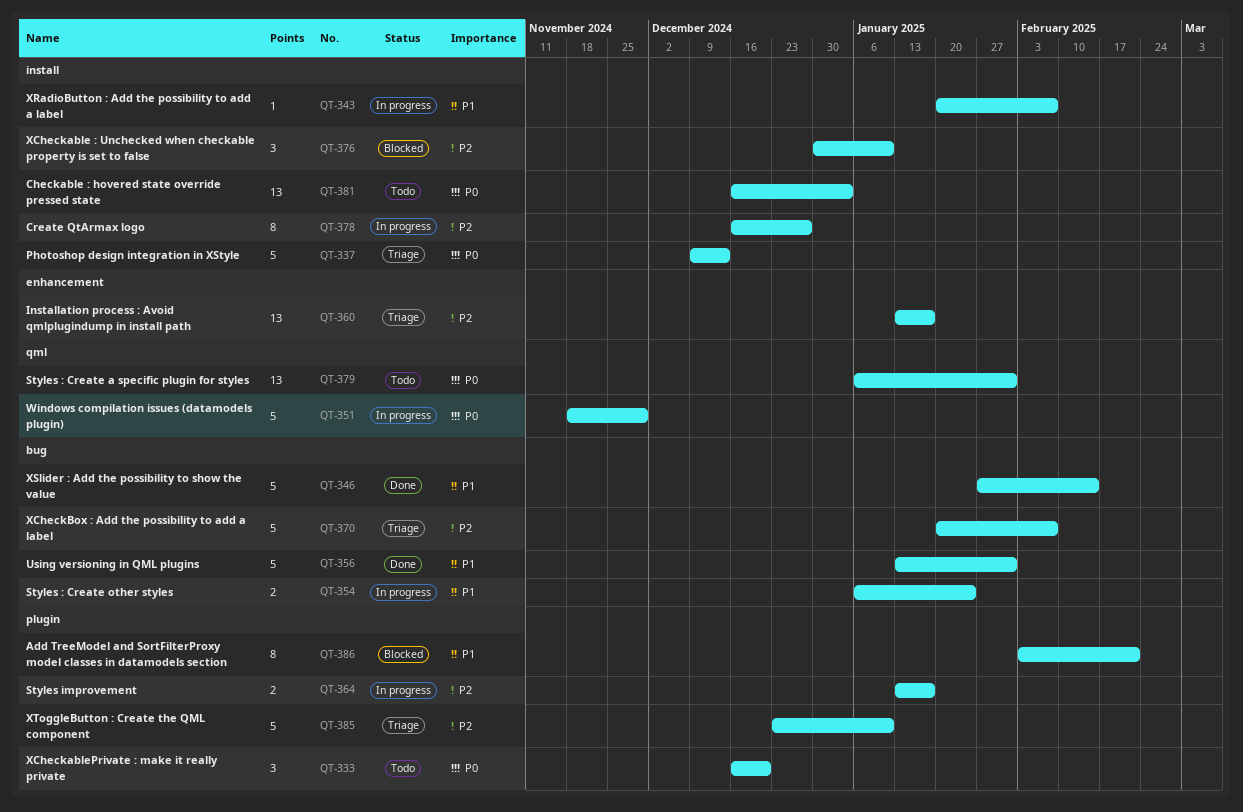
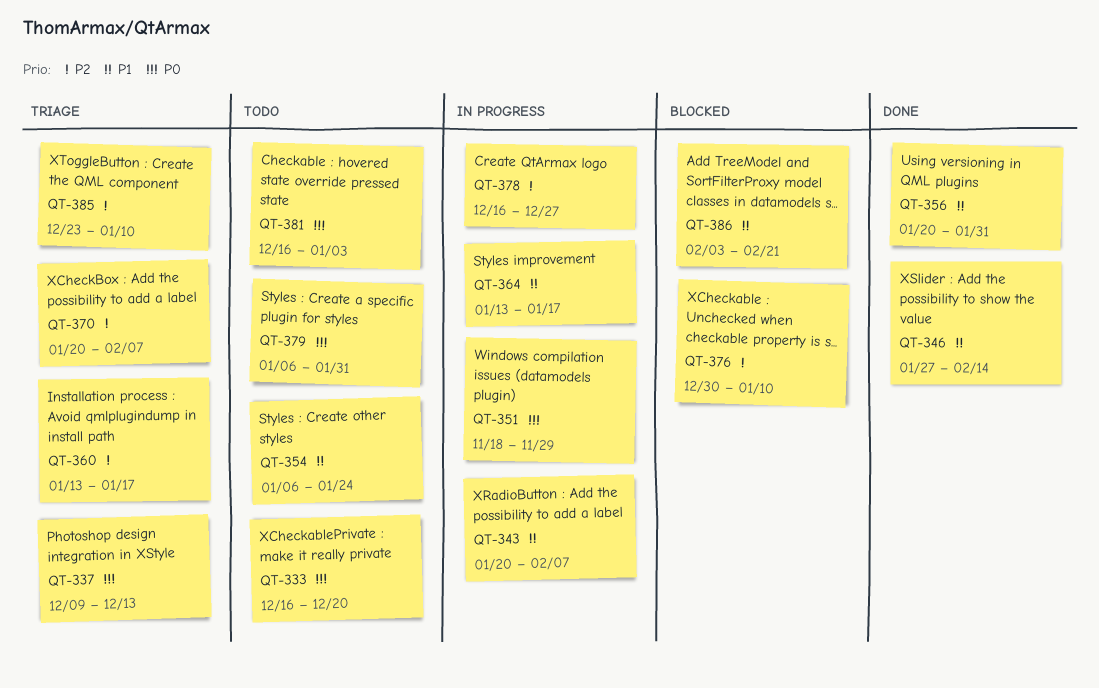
QT-354, status: In progress -> Todo
QT-356, start: Jan 13 -> Jan 20
QT-364, priority: P2 -> P1

